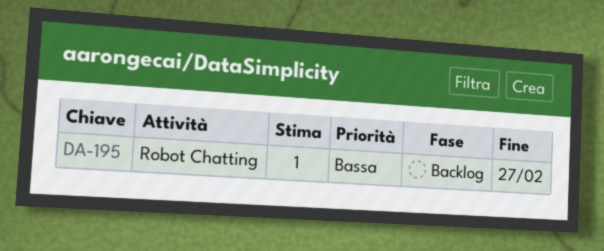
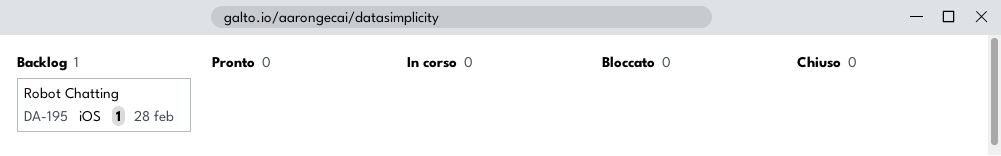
DA-195, due: Feb 27 -> Feb 28

